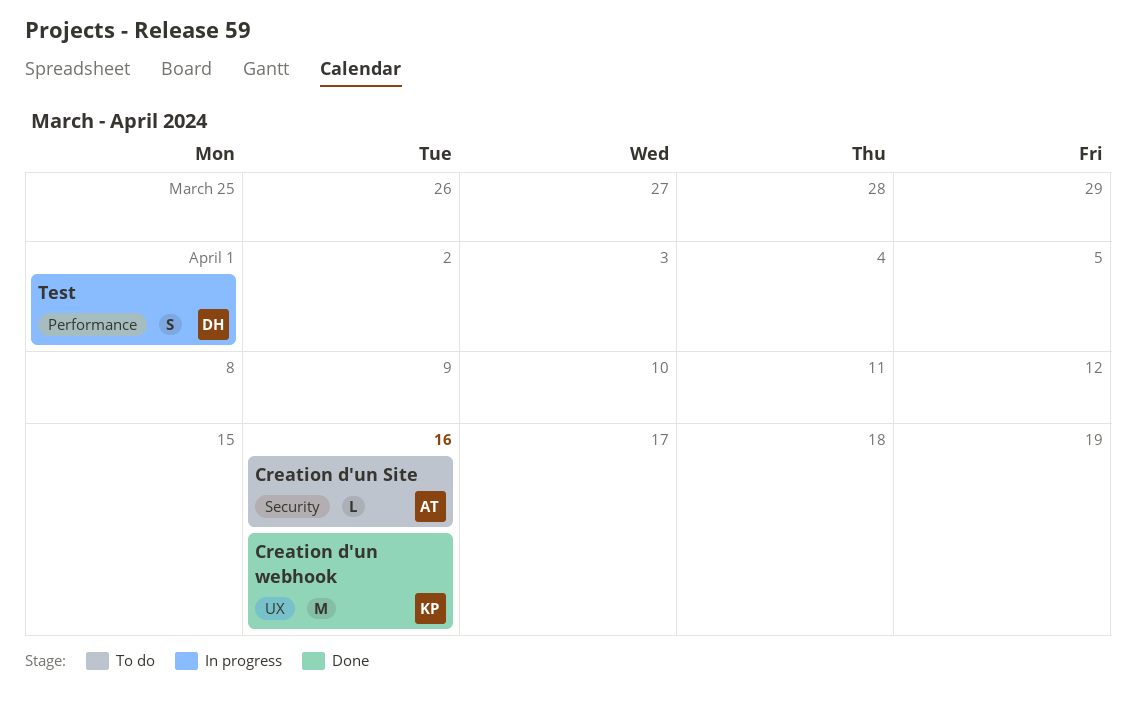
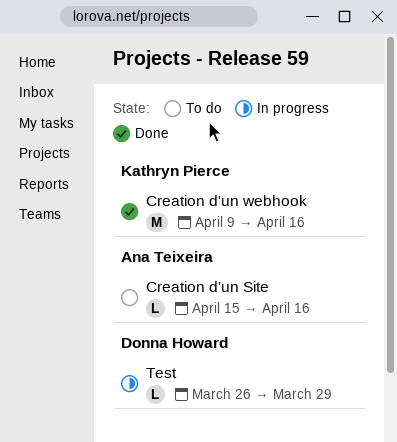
Test, estimate: S -> L
Test, due: Apr 1 -> Mar 29

